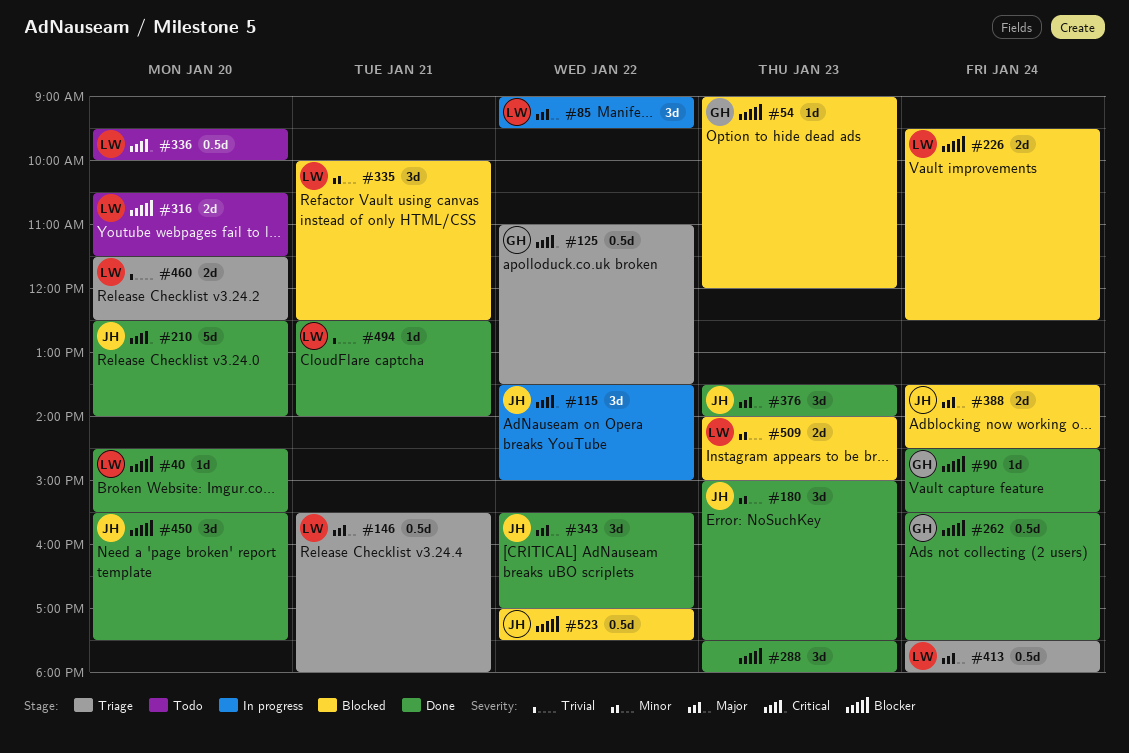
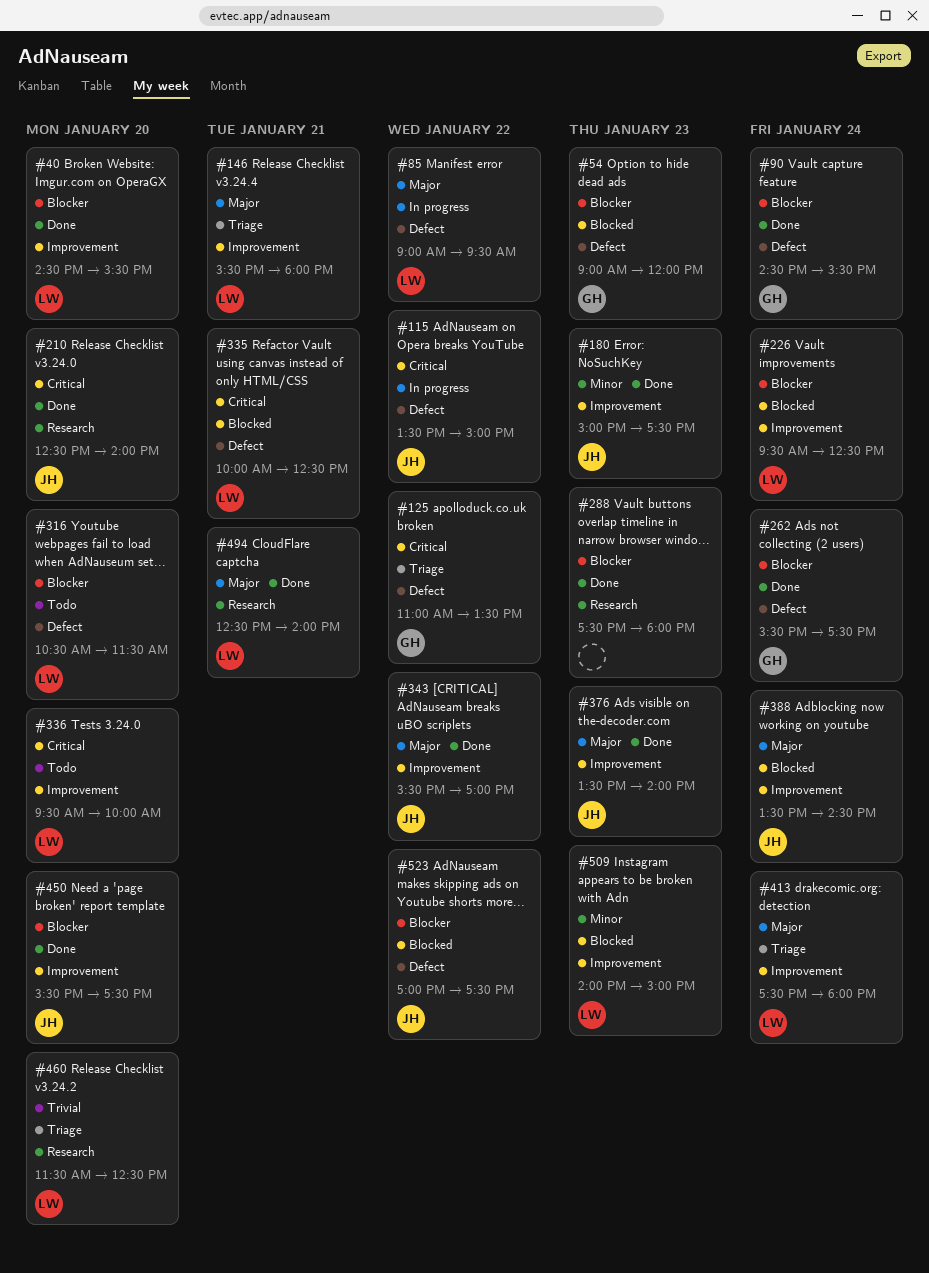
#335, priority: Minor -> Critical
#494, priority: Trivial -> Major

